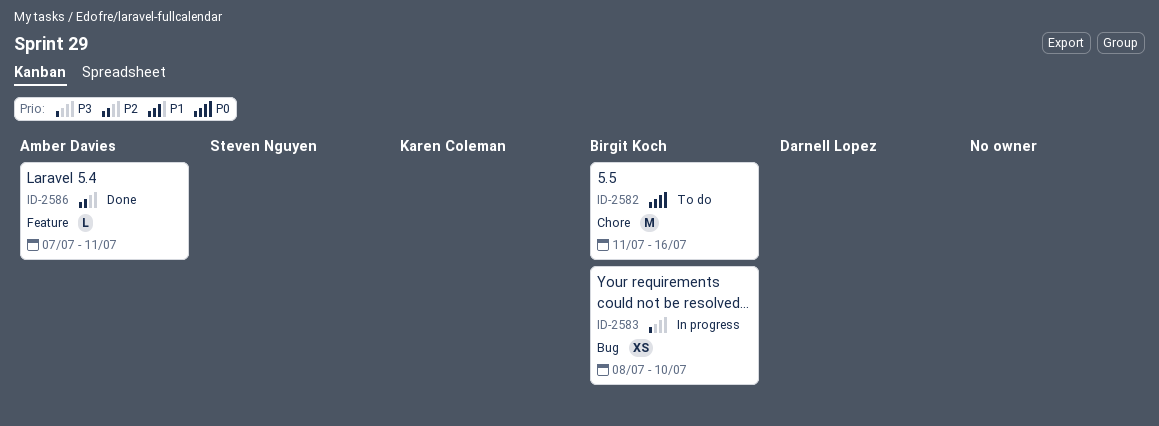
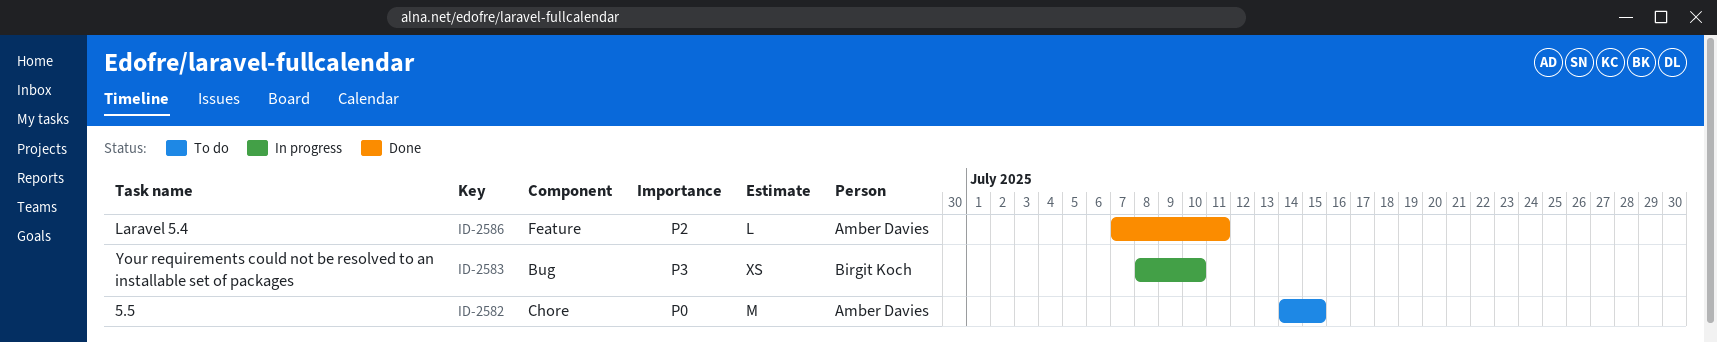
ID-2582, owner: Birgit Koch -> Amber Davies
ID-2582, start: Jul 11 -> Jul 14
ID-2582, due: Jul 16 -> Jul 15

